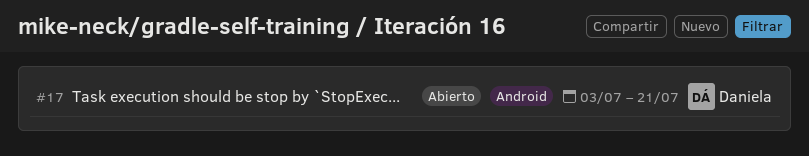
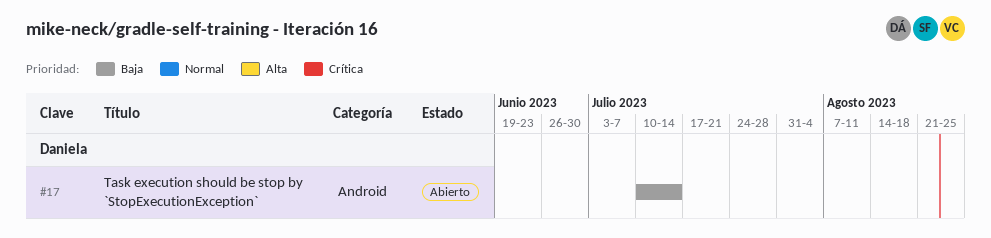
#17, start: Jul 3 -> Jul 10
#17, due: Jul 21 -> Jul 14

